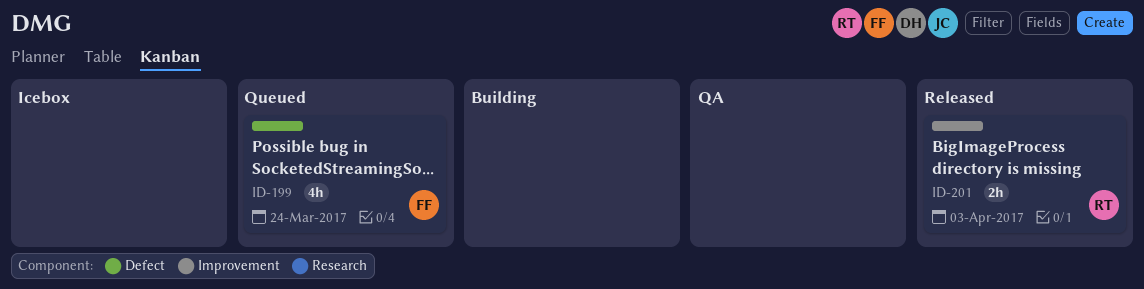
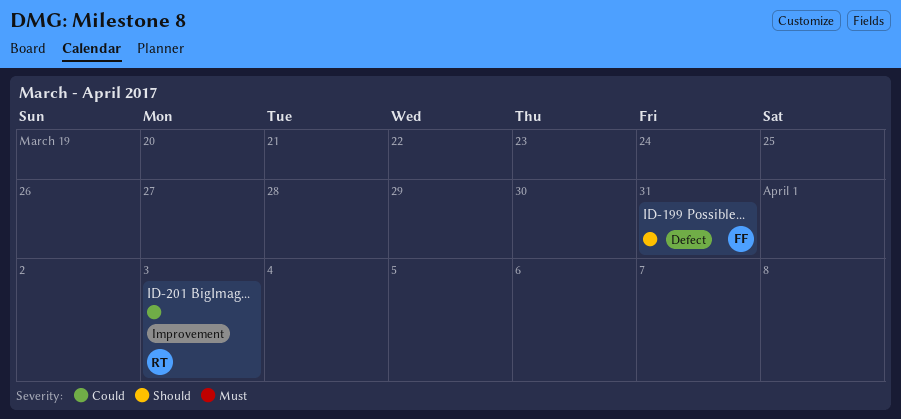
ID-199, due: Mar 24 -> Mar 31

